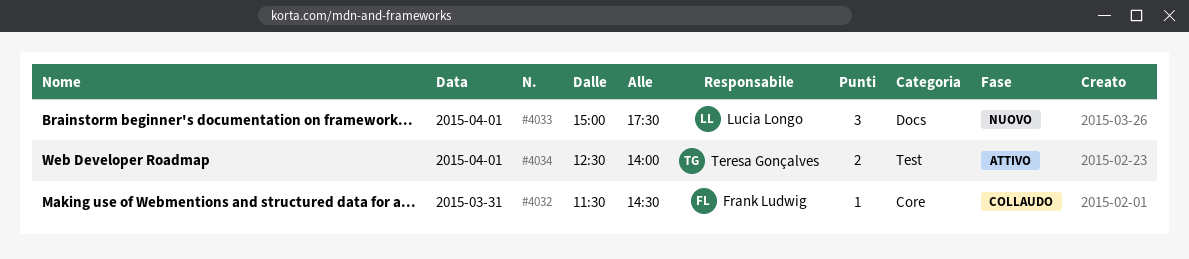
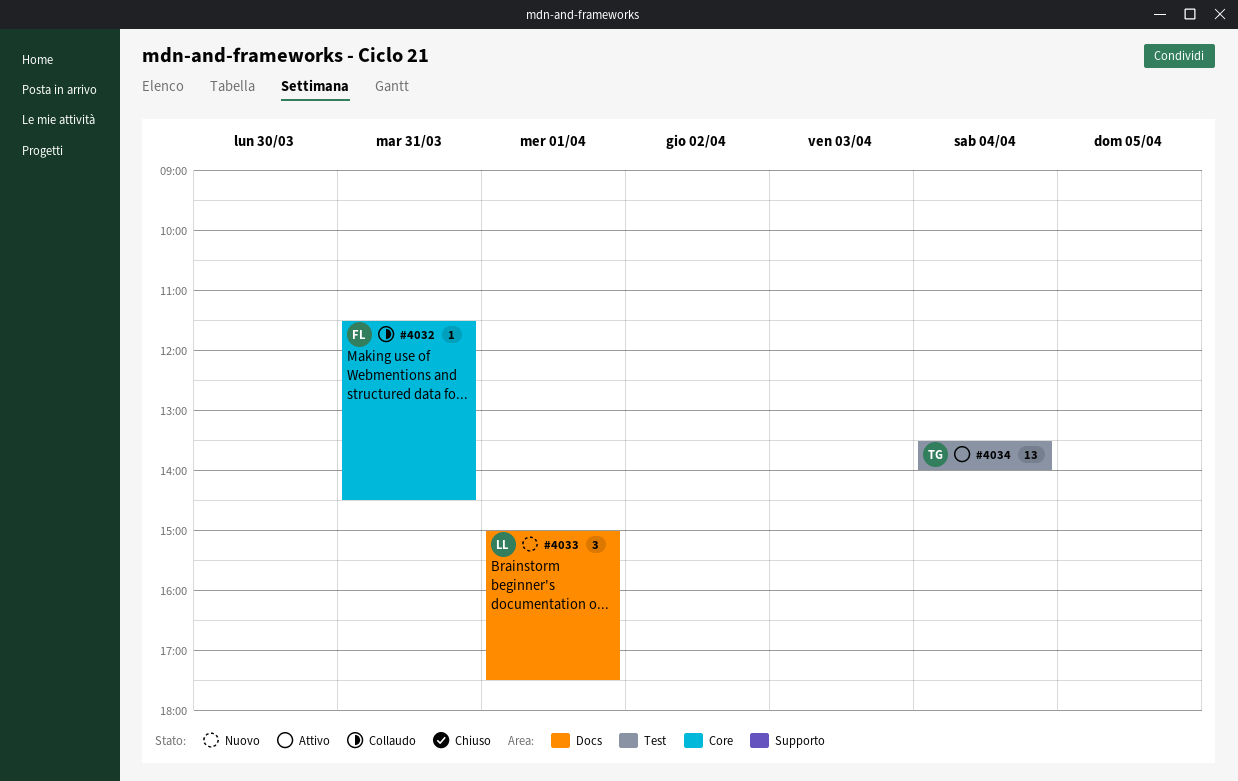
#4034, estimate: 2 -> 13
#4034, day: Apr 1 -> Apr 4
#4034, begins: 12:30 -> 13:30

